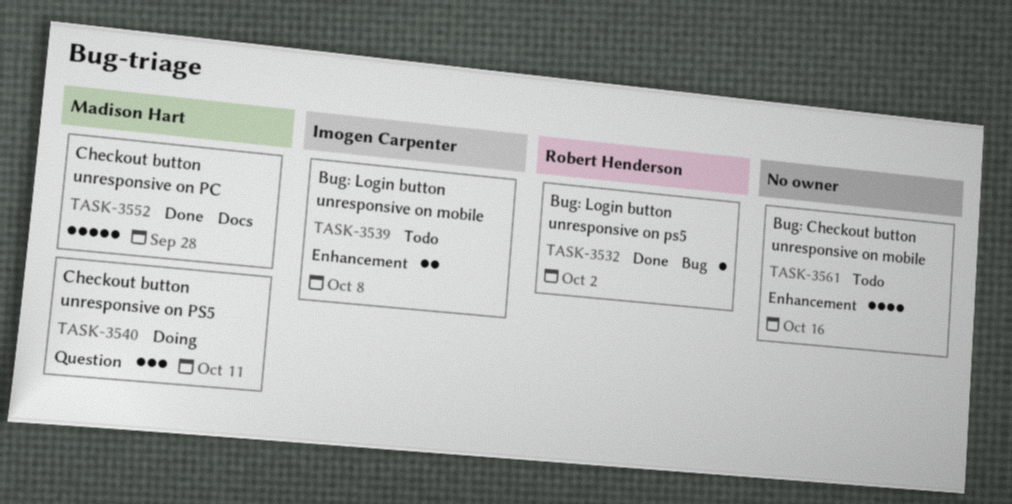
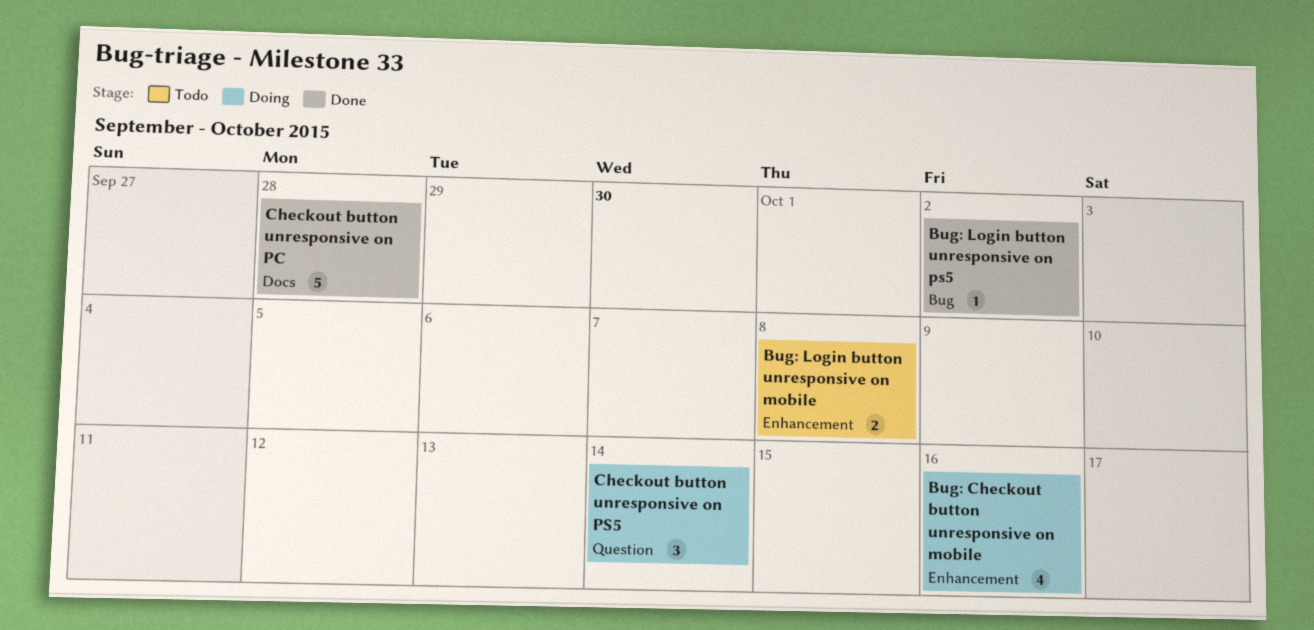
Bug: Checkout button unresponsive on mobile, status: Todo -> Doing
Checkout button unresponsive on PS5, due: Oct 11 -> Oct 14

